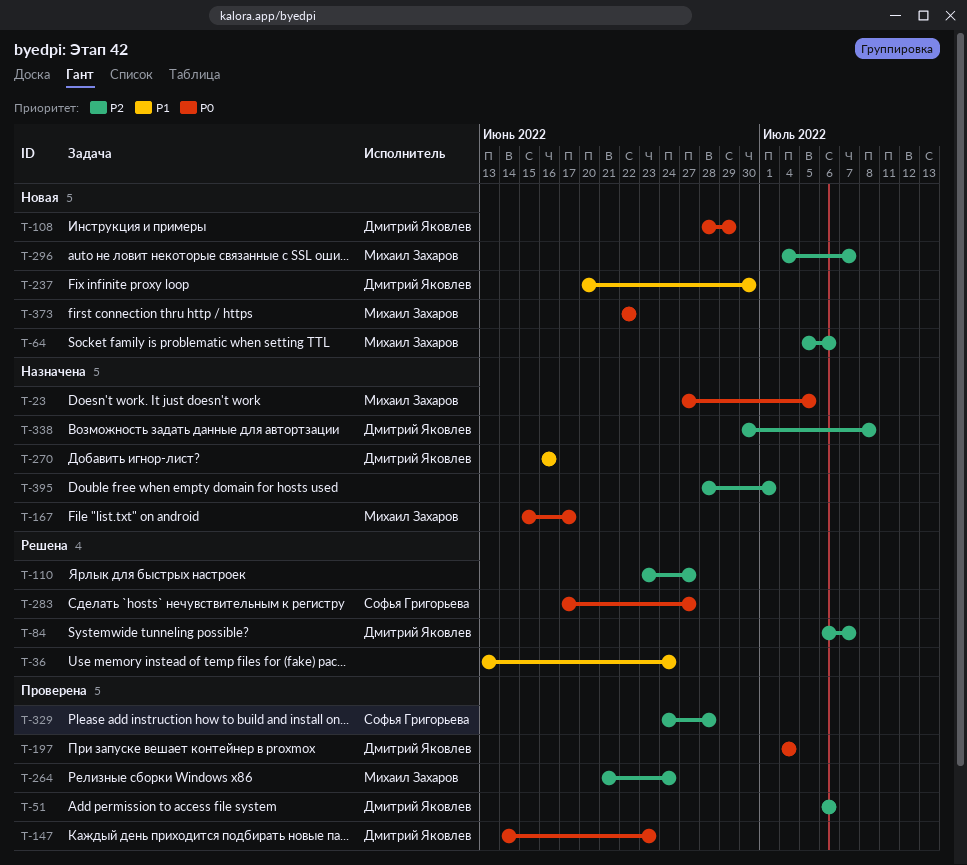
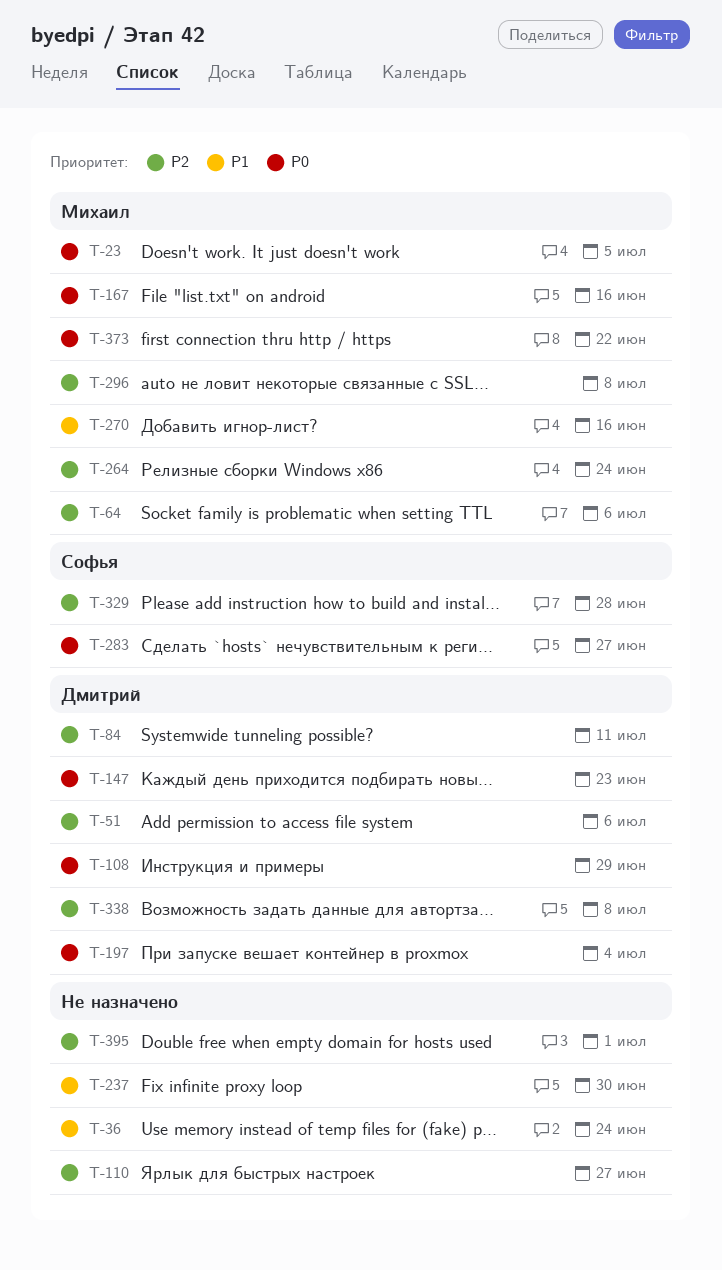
T-84, due: Jul 7 -> Jul 11
T-167, due: Jun 17 -> Jun 16
T-237, owner: Дмитрий Яковлев -> none
T-270, owner: Дмитрий Яковлев -> Михаил Захаров
T-296, due: Jul 7 -> Jul 8

